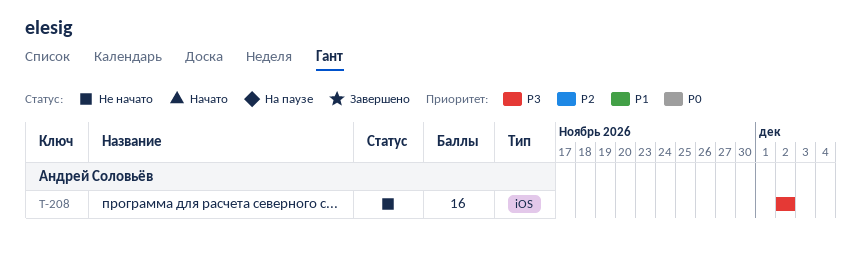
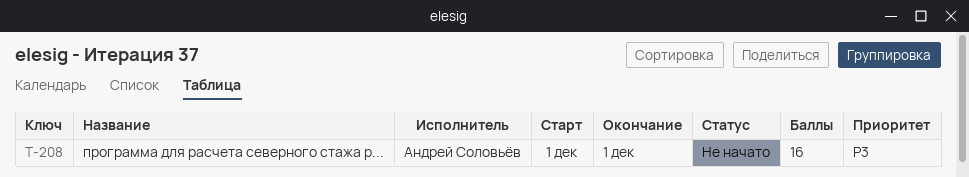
T-208, start: Dec 2 -> Dec 1
T-208, due: Dec 2 -> Dec 1

